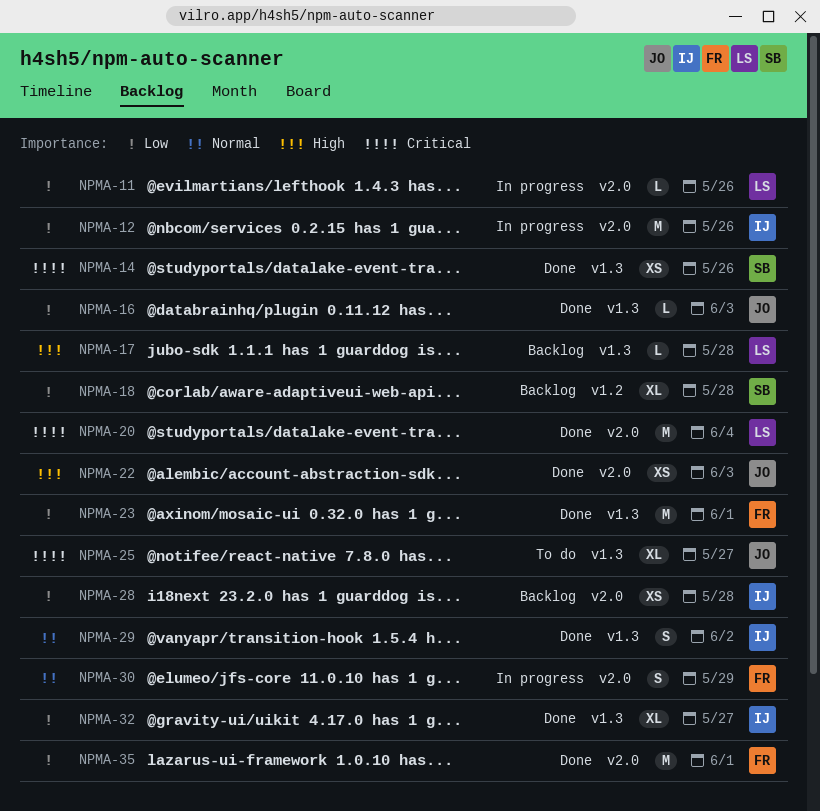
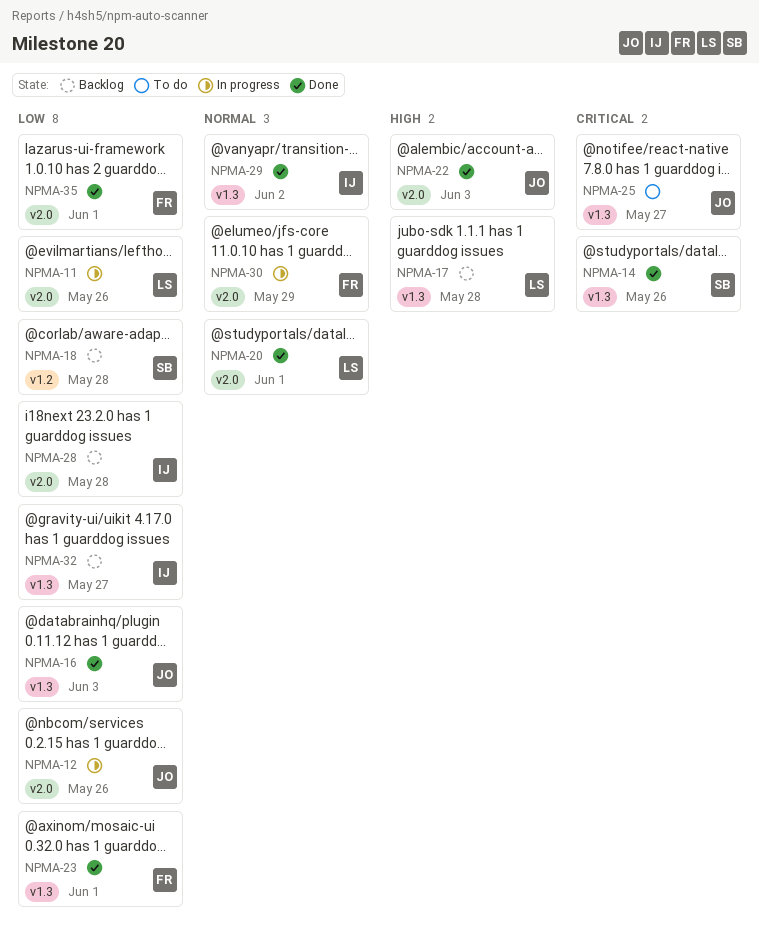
NPMA-12, owner: IJ -> JO
NPMA-20, priority: Critical -> Normal
NPMA-20, due: Jun 4 -> Jun 1
NPMA-32, status: Done -> Backlog

